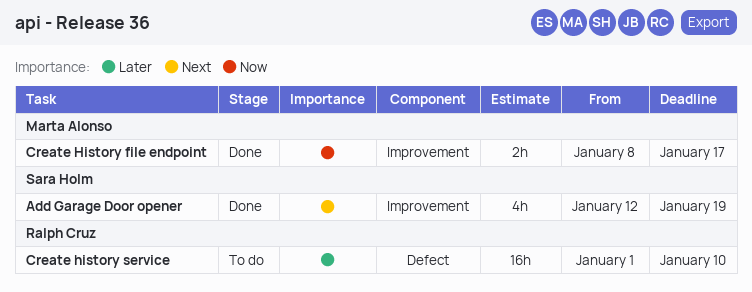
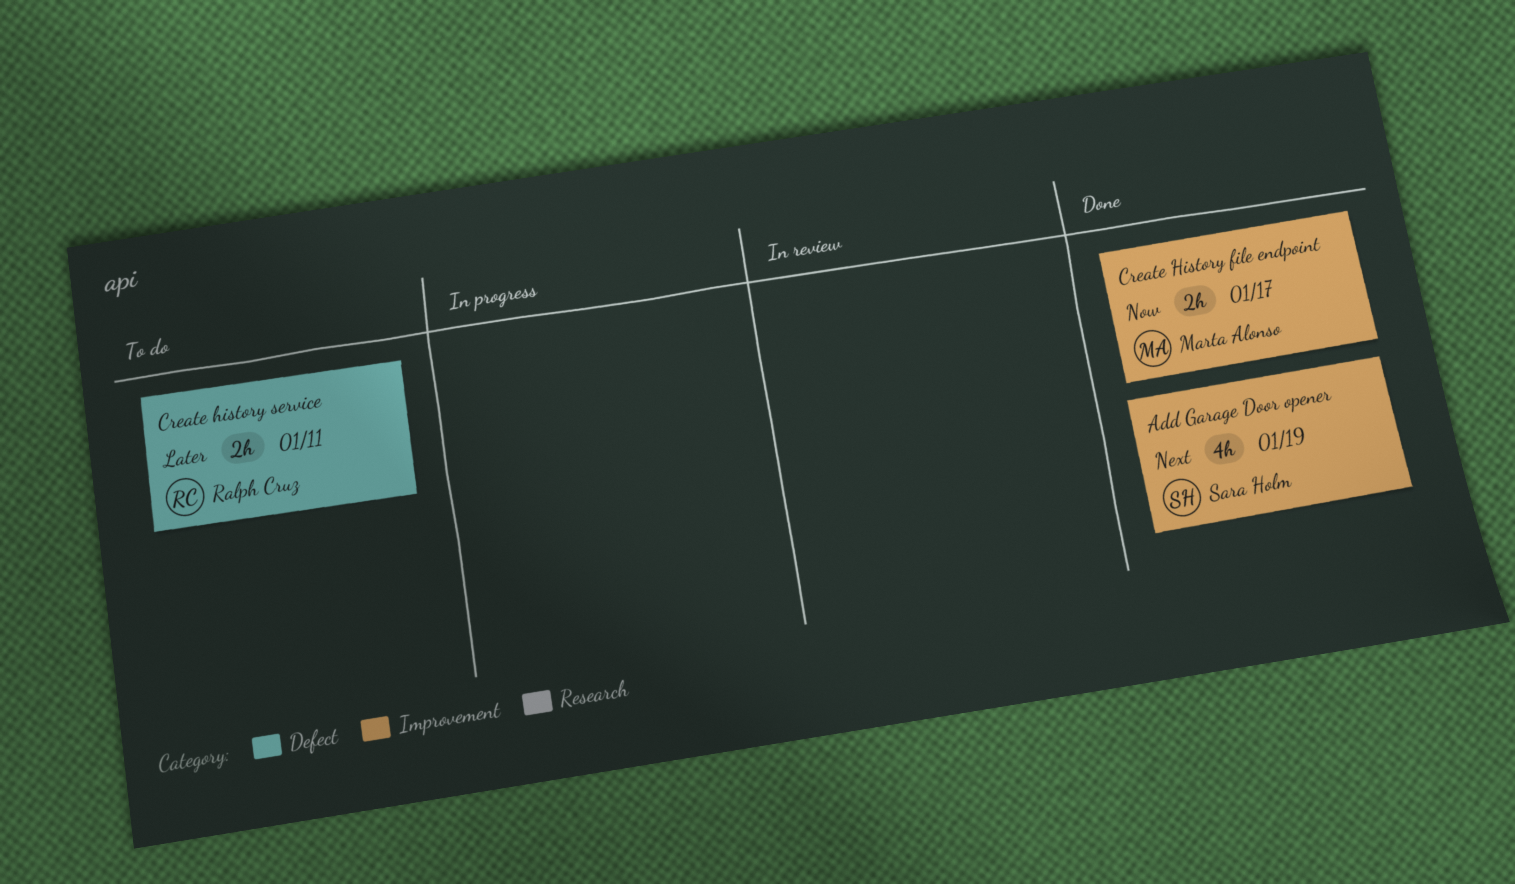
Create history service, estimate: 16h -> 2h
Create history service, due: Jan 10 -> Jan 11

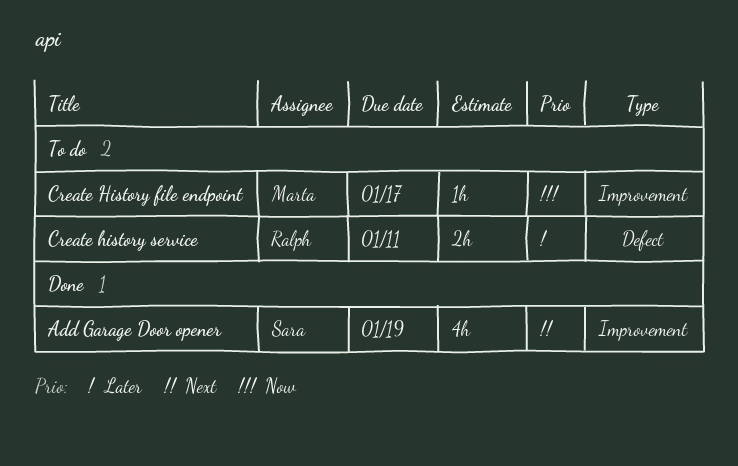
Create History file endpoint, status: Done -> To do
Create History file endpoint, estimate: 2h -> 1h

